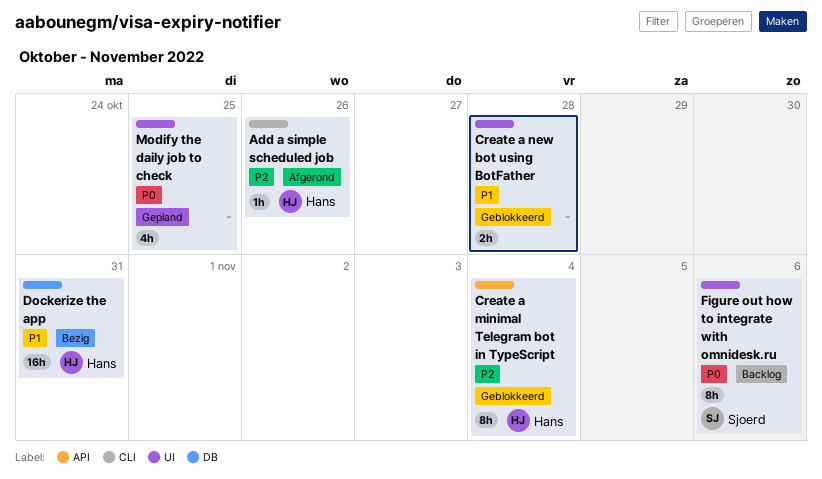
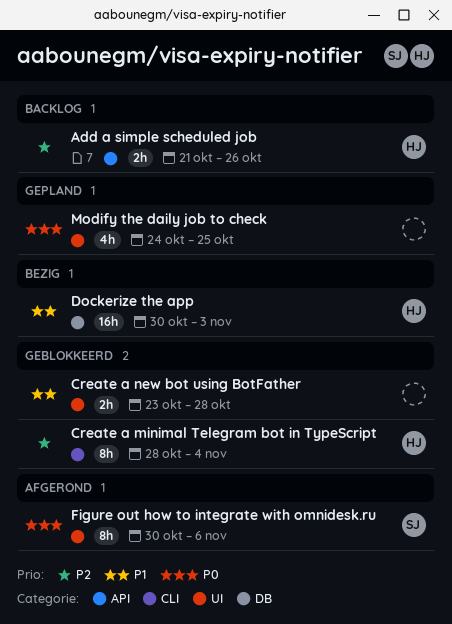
Add a simple scheduled job, status: Afgerond -> Backlog
Add a simple scheduled job, label: CLI -> API
Add a simple scheduled job, estimate: 1h -> 2h
Create a minimal Telegram bot in TypeScript, label: API -> CLI
Dockerize the app, due: Oct 31 -> Nov 3
Figure out how to integrate with omnidesk.ru, status: Backlog -> Afgerond

